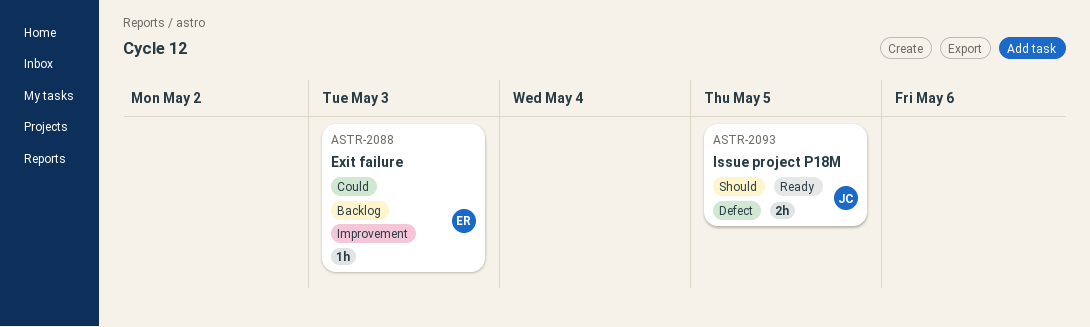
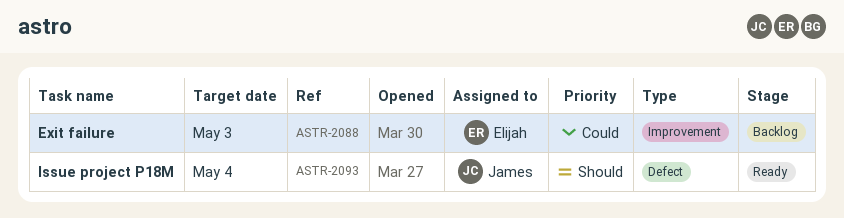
ASTR-2093, due: May 5 -> May 4

